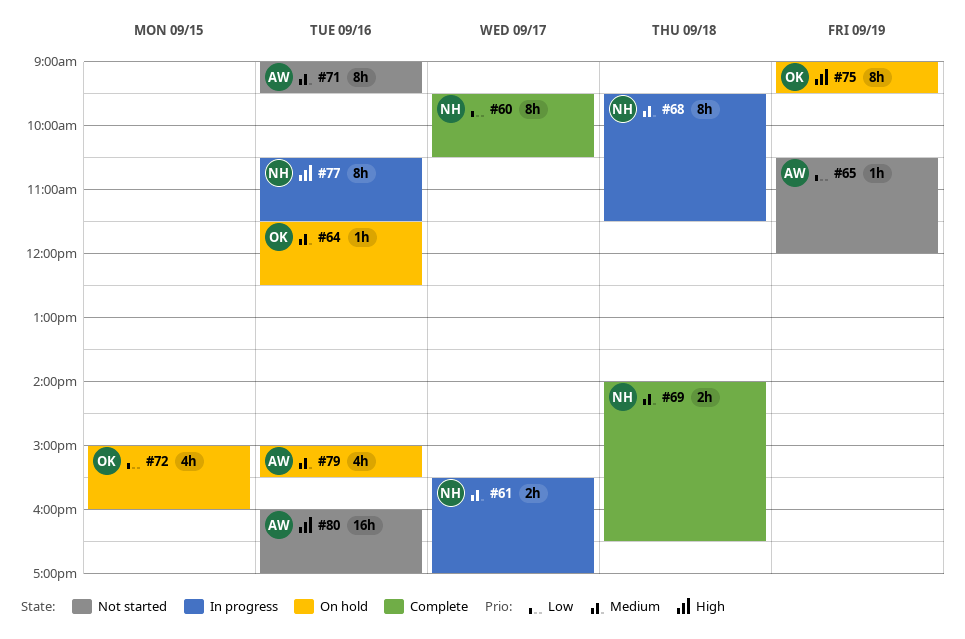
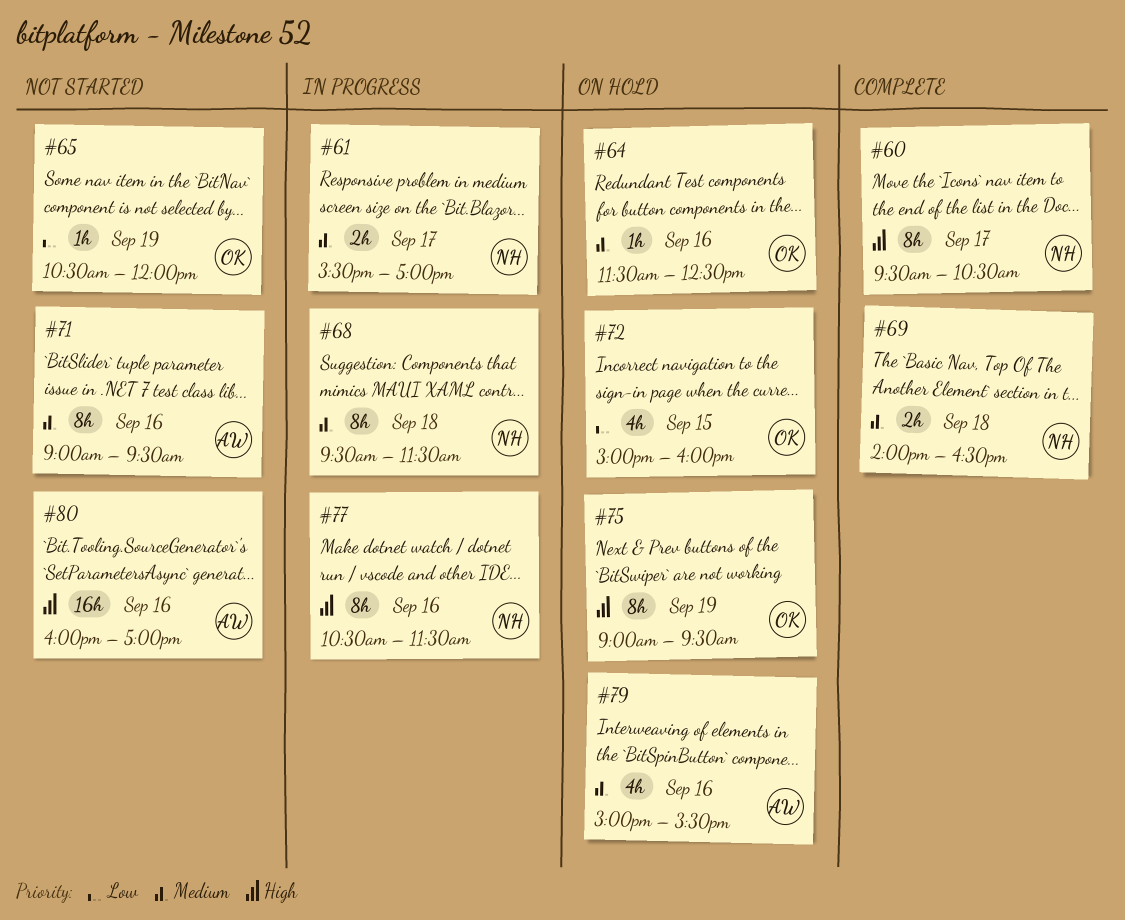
#60, priority: Low -> High
#65, owner: AW -> OK

